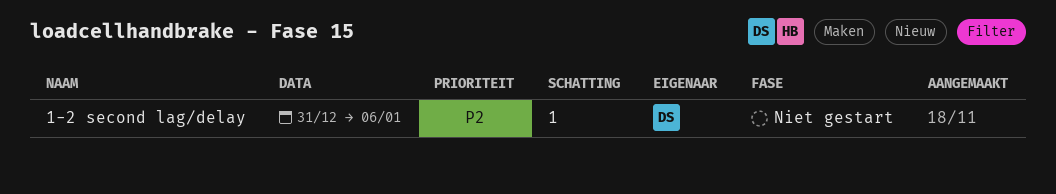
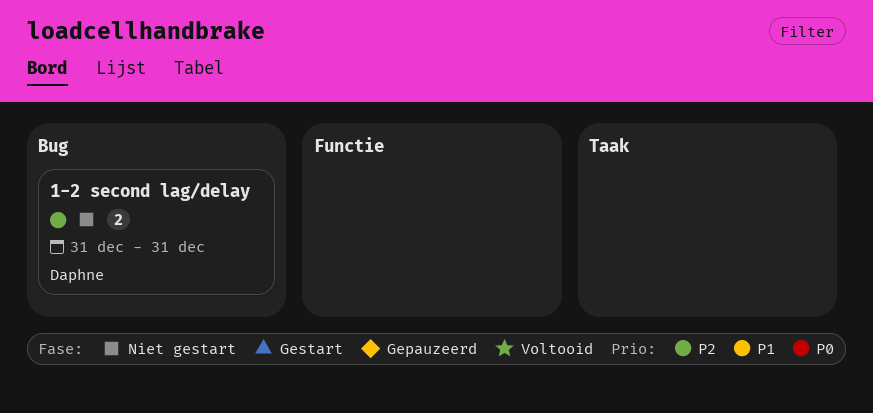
1-2 second lag/delay, estimate: 1 -> 2
1-2 second lag/delay, due: Jan 6 -> Dec 31

